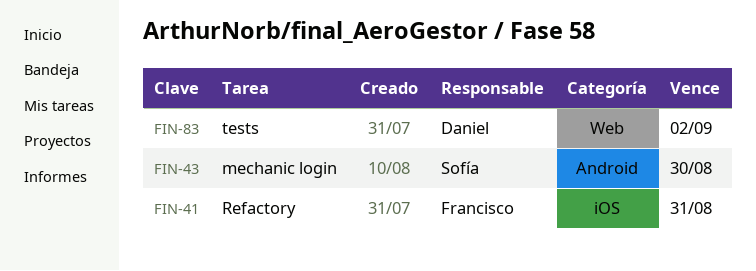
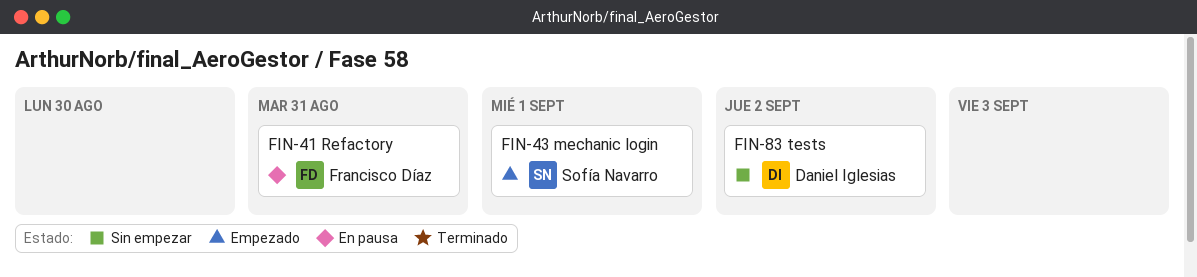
FIN-43, due: Aug 30 -> Sep 1

